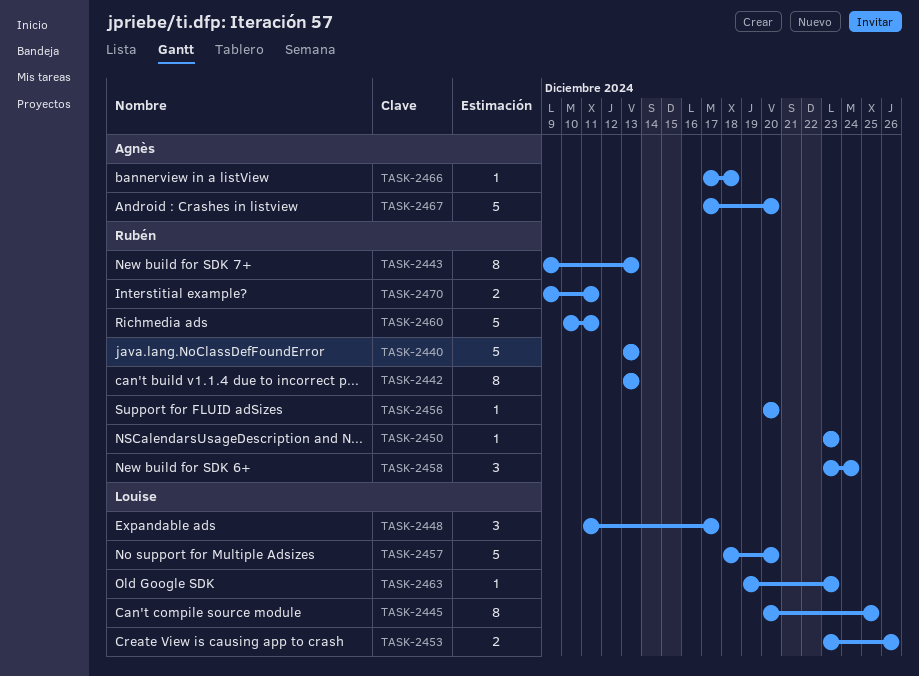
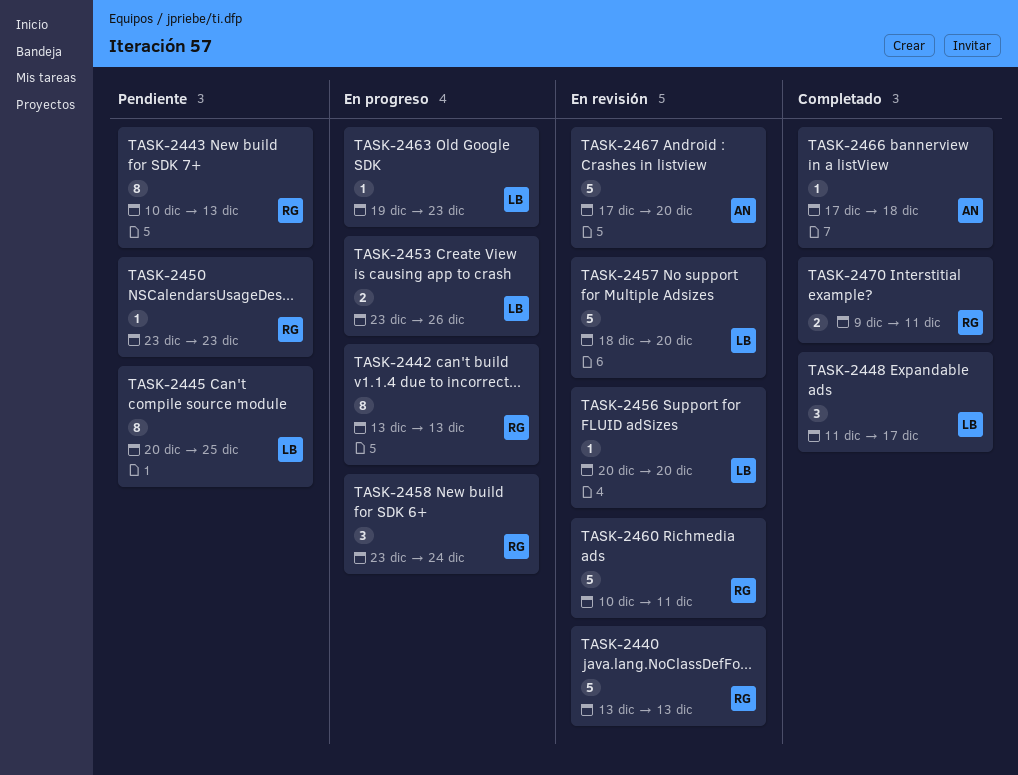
TASK-2443, start: Dec 9 -> Dec 10
TASK-2456, owner: Rubén -> Louise

